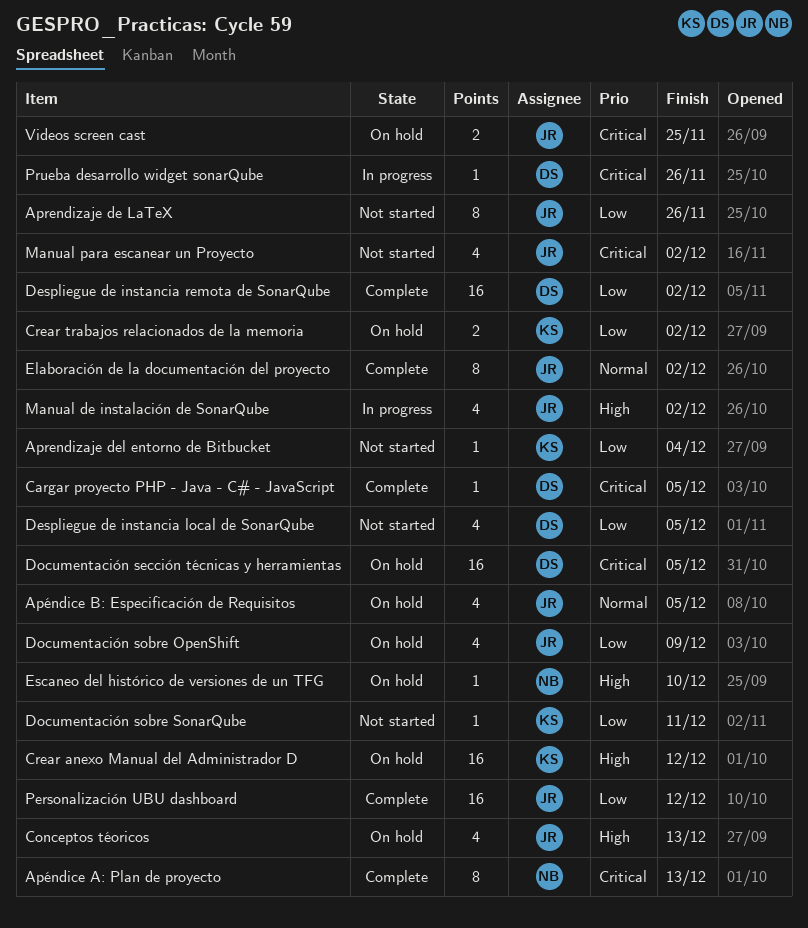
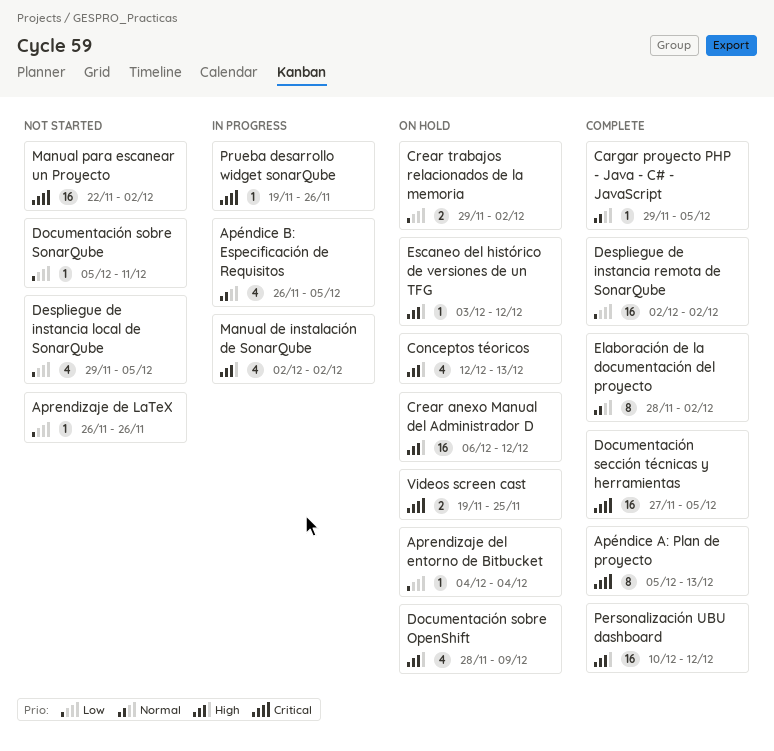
Aprendizaje de LaTeX, estimate: 8 -> 1
Aprendizaje del entorno de Bitbucket, status: Not started -> On hold
Apéndice B: Especificación de Requisitos, status: On hold -> In progress
Cargar proyecto PHP - Java - C# - JavaScript, priority: Critical -> Normal
Documentación sección técnicas y herramientas, status: On hold -> Complete
Documentación sobre OpenShift, priority: Low -> High
Escaneo del histórico de versiones de un TFG, due: Dec 10 -> Dec 12
Manual para escanear un Proyecto, estimate: 4 -> 16
Personalización UBU dashboard, priority: Low -> High

